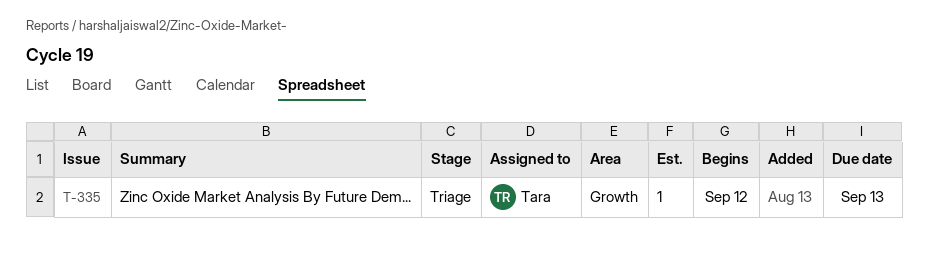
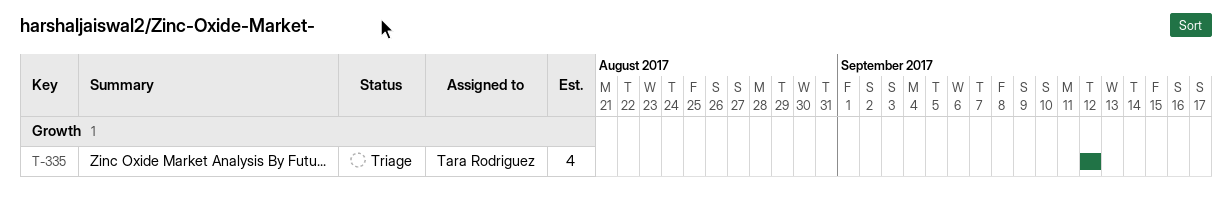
T-335, estimate: 1 -> 4
T-335, due: Sep 13 -> Sep 12

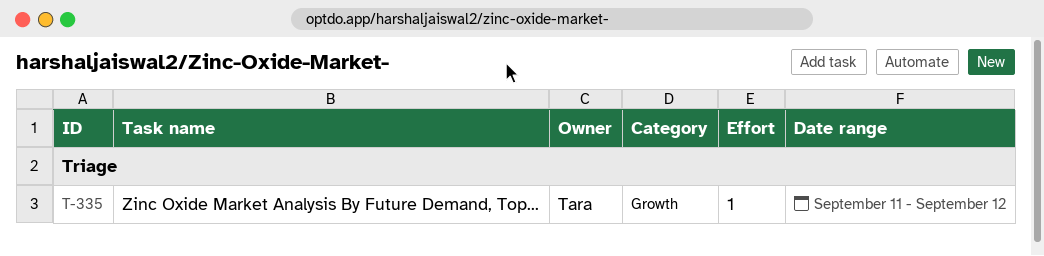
T-335, estimate: 4 -> 1
T-335, start: Sep 12 -> Sep 11

